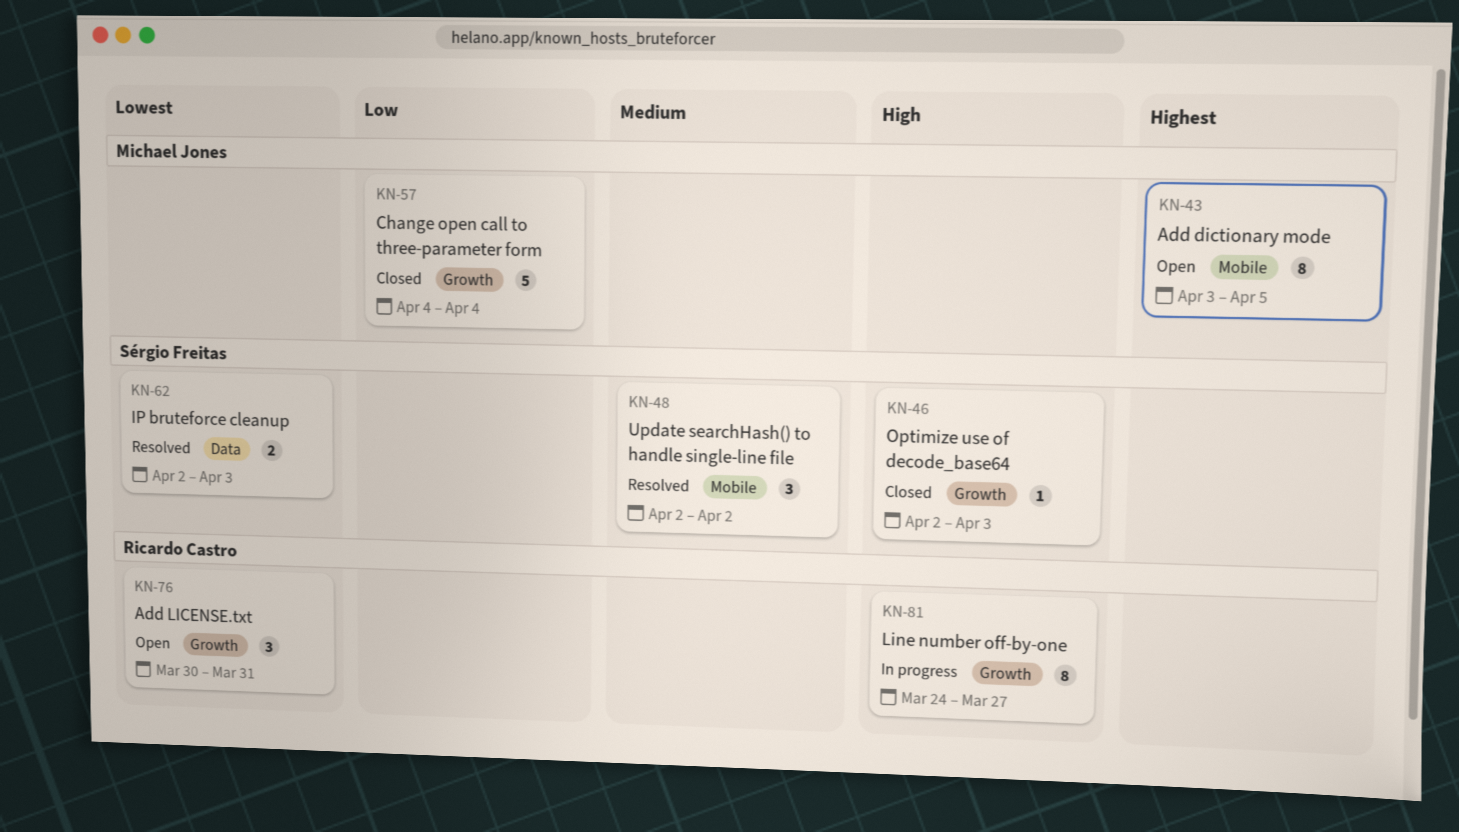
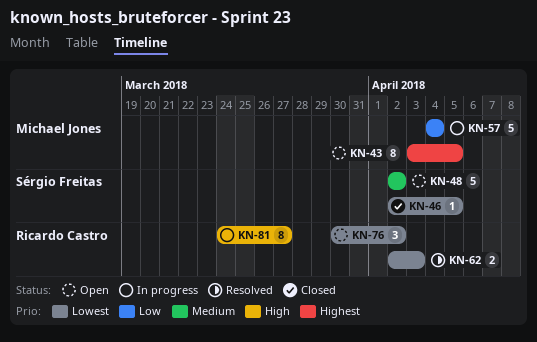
KN-46, priority: High -> Lowest
KN-46, due: Apr 3 -> Apr 5
KN-48, status: Resolved -> Open
KN-48, estimate: 3 -> 5
KN-57, status: Closed -> In progress
KN-62, owner: Sérgio Freitas -> Ricardo Castro
KN-76, due: Mar 31 -> Apr 2

